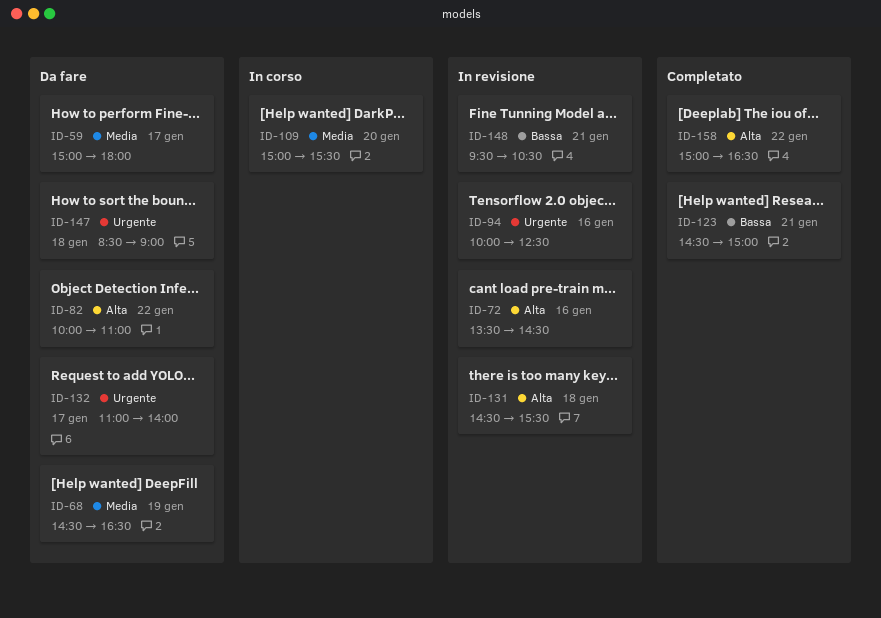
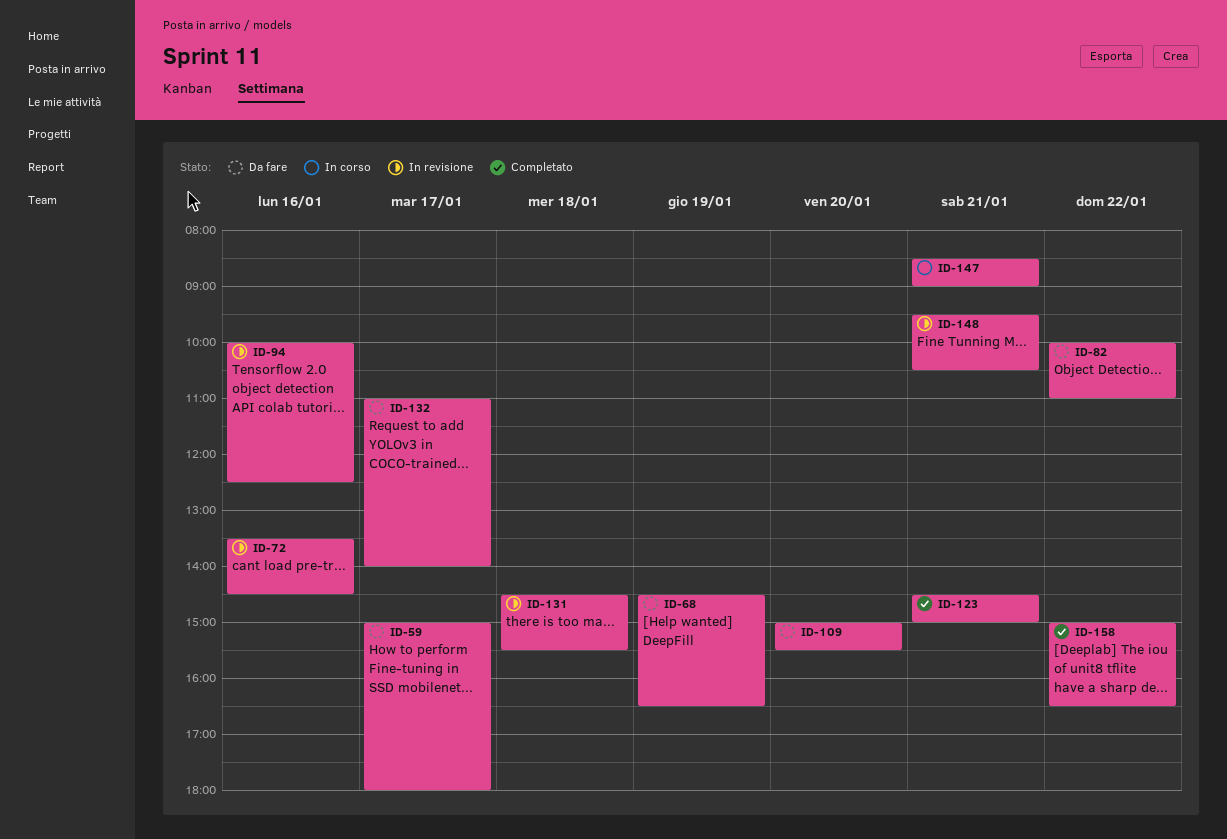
ID-109, status: In corso -> Da fare
ID-147, status: Da fare -> In corso
ID-147, day: Jan 18 -> Jan 21

